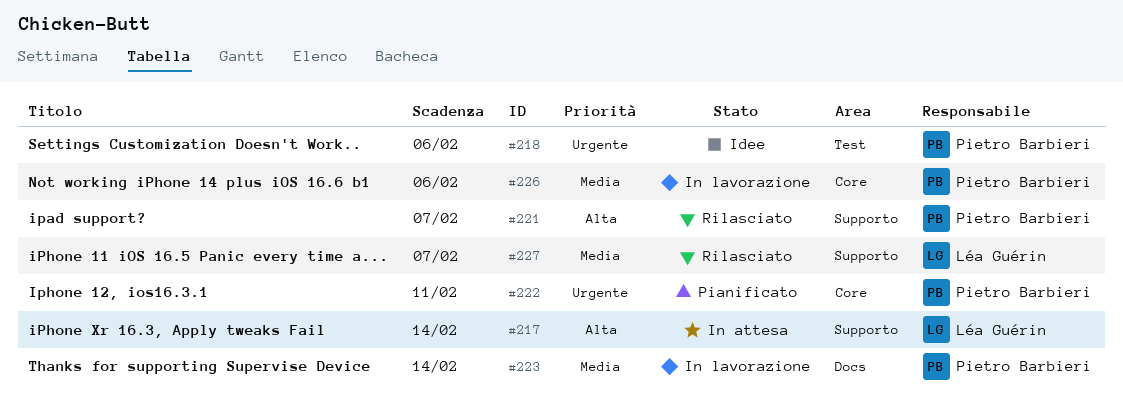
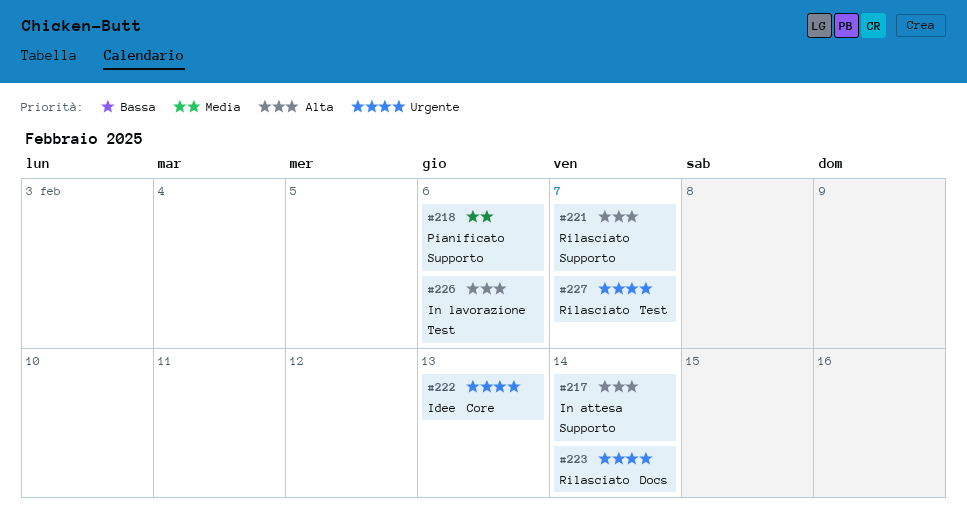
#218, status: Idee -> Pianificato
#218, priority: Urgente -> Media
#218, label: Test -> Supporto
#222, status: Pianificato -> Idee
#222, due: Feb 11 -> Feb 13
#223, status: In lavorazione -> Rilasciato
#223, priority: Media -> Urgente
#226, priority: Media -> Alta
#226, label: Core -> Test
#227, priority: Media -> Urgente
#227, label: Supporto -> Test

